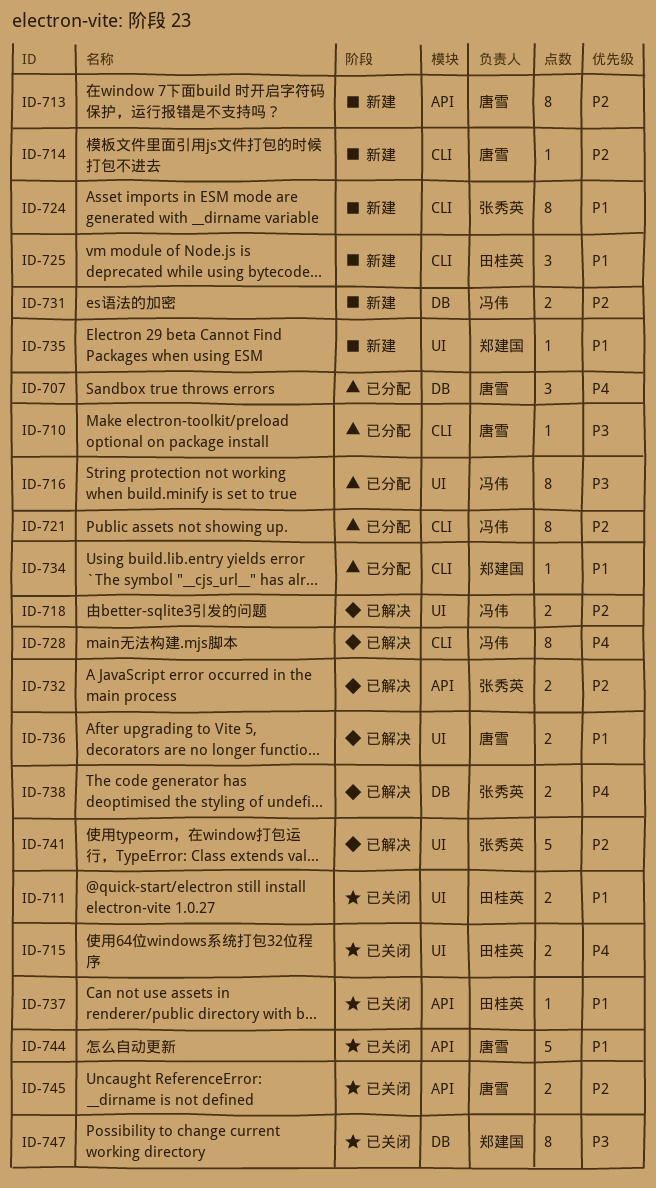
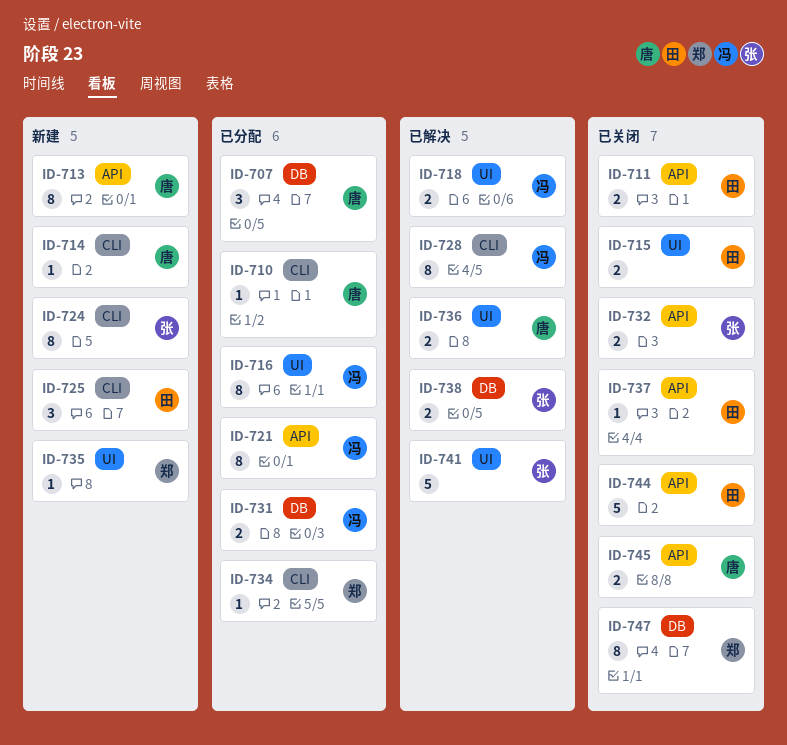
ID-711, label: UI -> API
ID-721, label: CLI -> API
ID-731, status: 新建 -> 已分配
ID-732, status: 已解决 -> 已关闭
ID-744, owner: 唐雪 -> 田桂英

